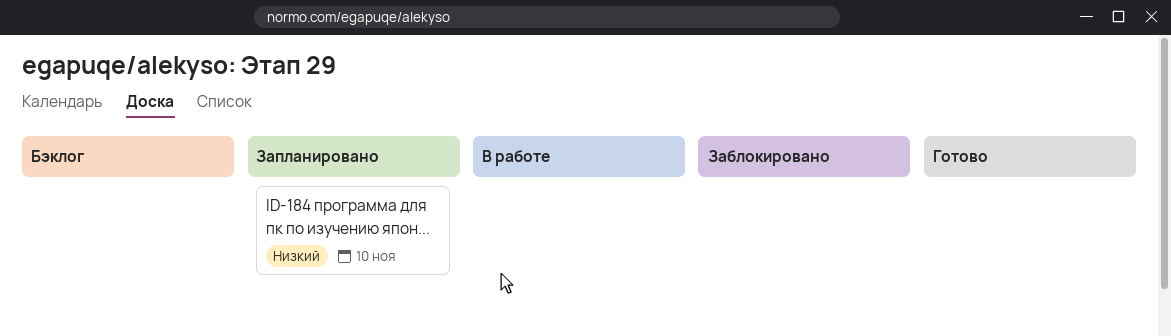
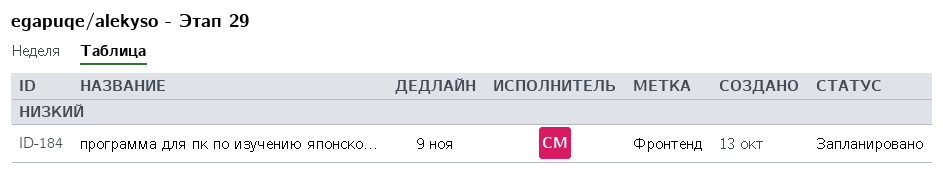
ID-184, due: Nov 10 -> Nov 9

